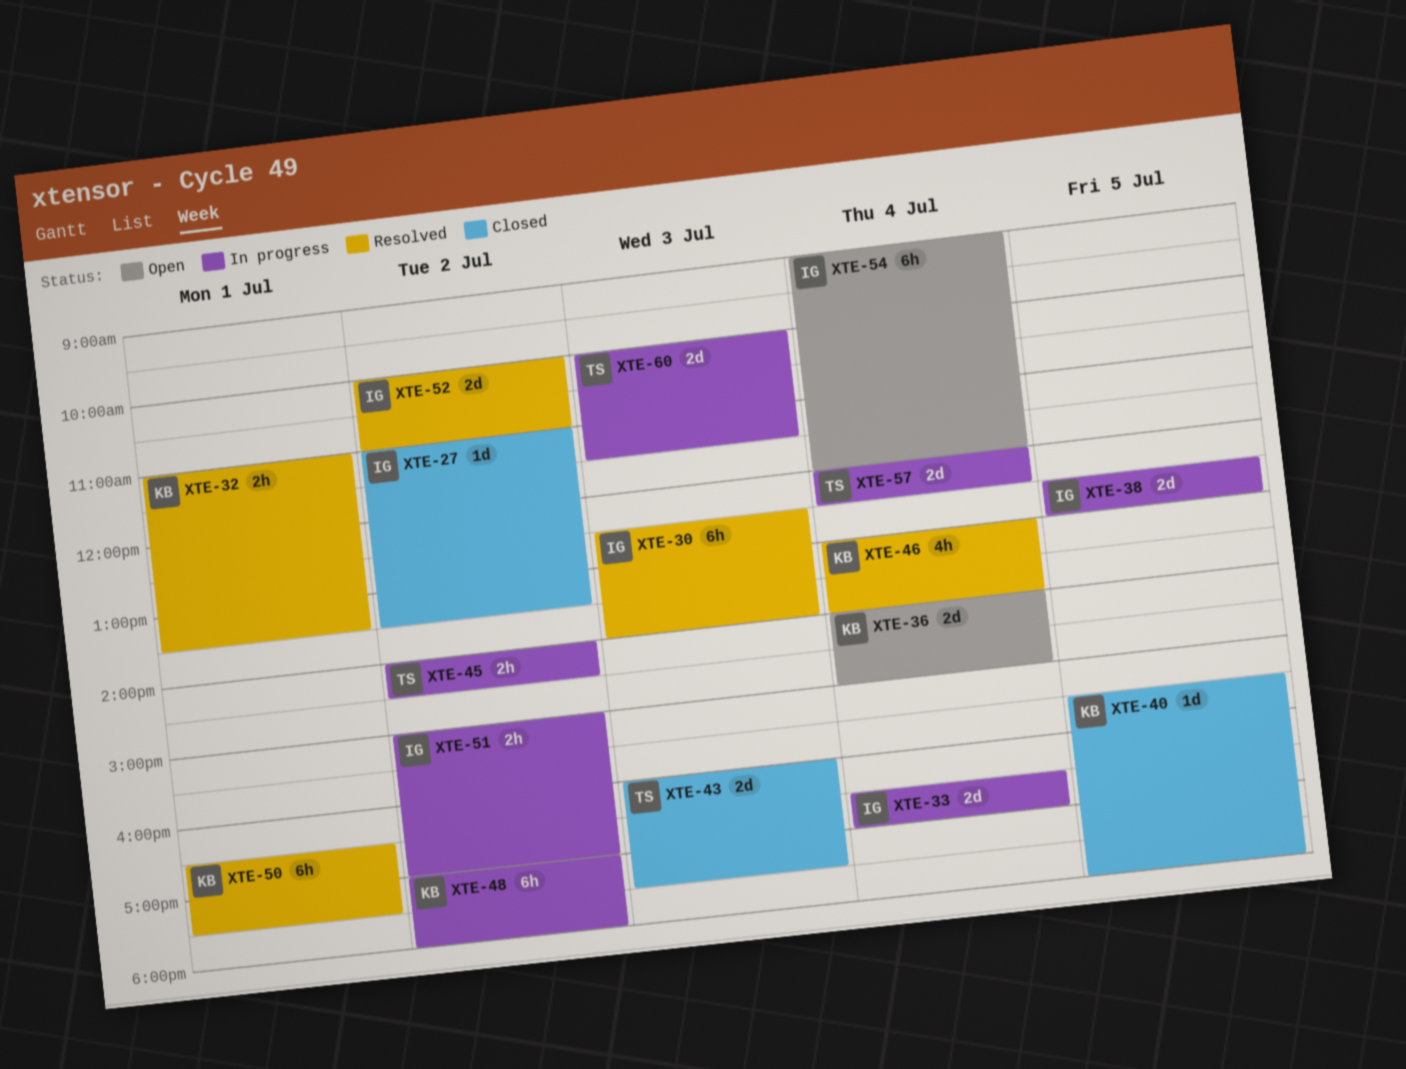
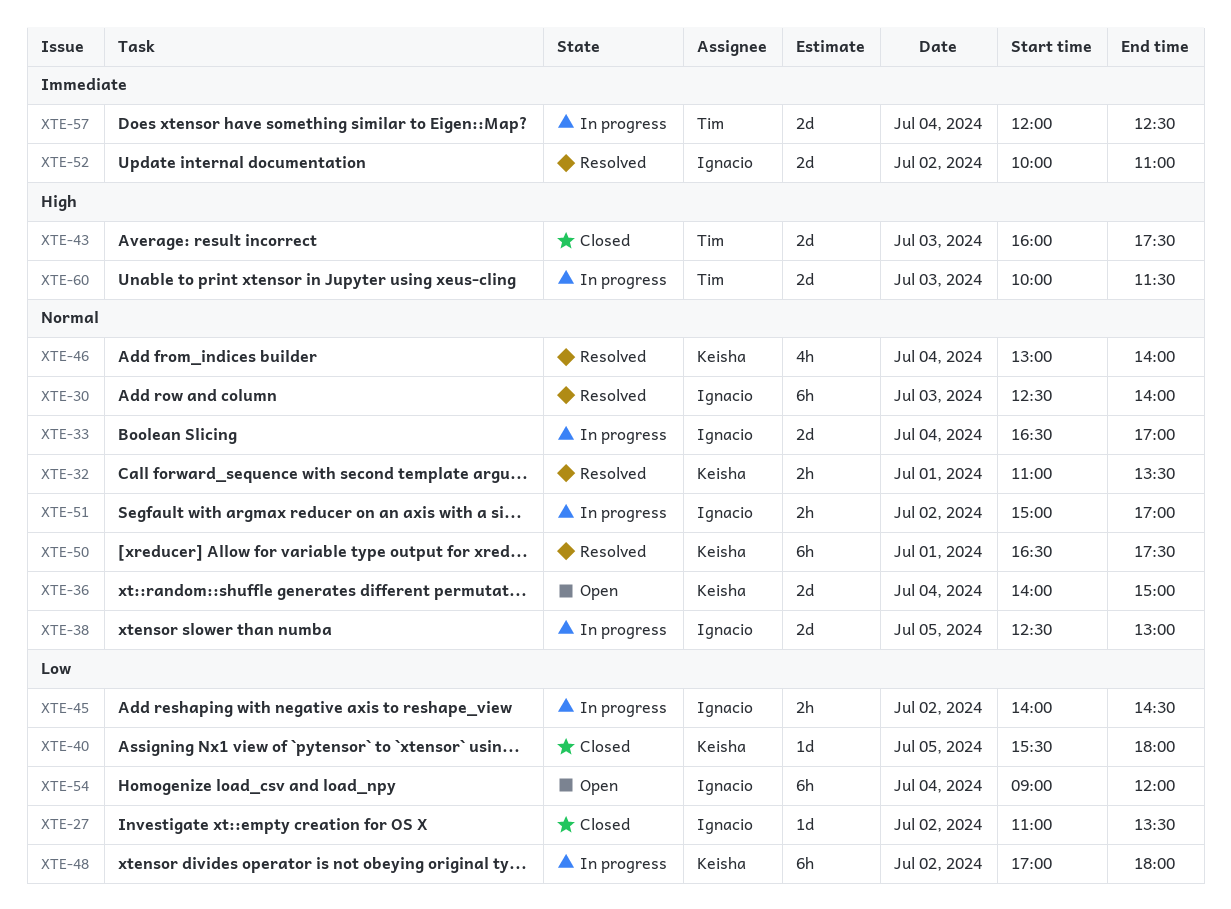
XTE-45, owner: Tim -> Ignacio

